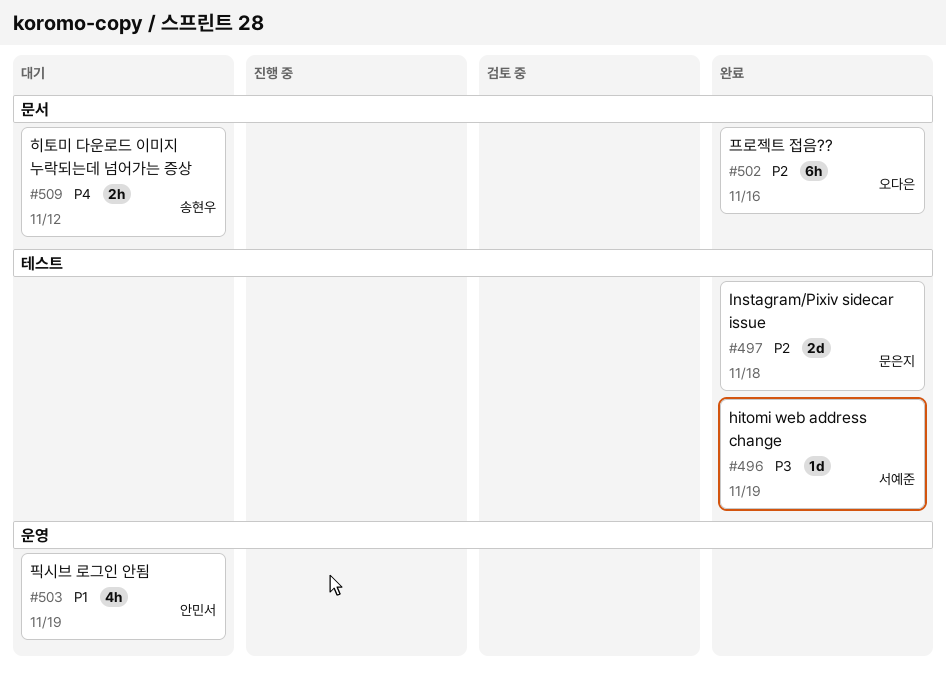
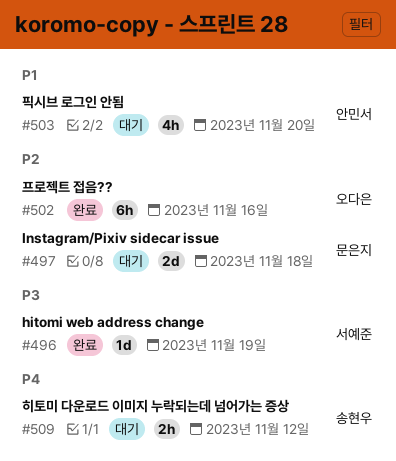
#497, status: 완료 -> 대기
#503, due: Nov 19 -> Nov 20

